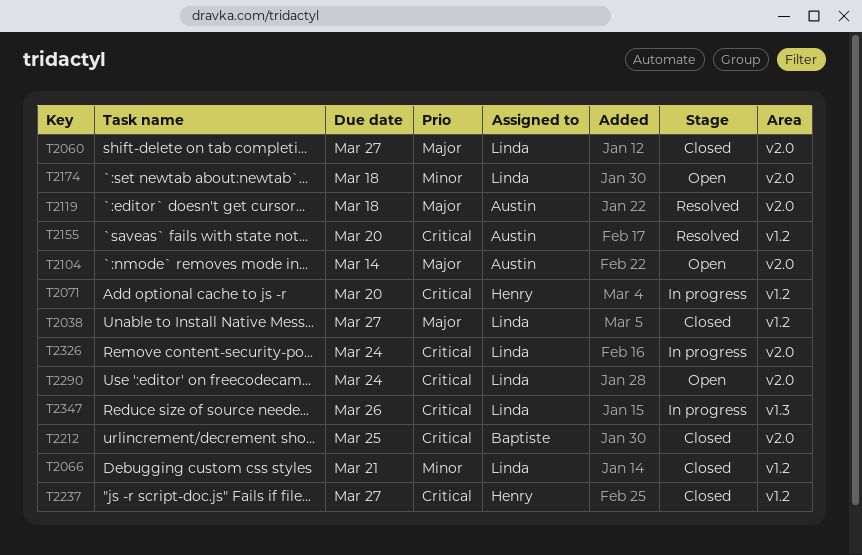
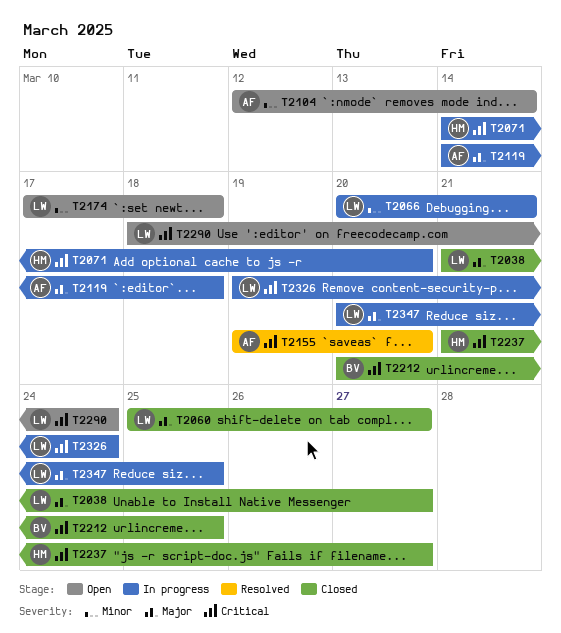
T2066, status: Closed -> In progress
T2104, priority: Major -> Minor
T2119, status: Resolved -> In progress
T2347, priority: Critical -> Major
T2347, due: Mar 26 -> Mar 25

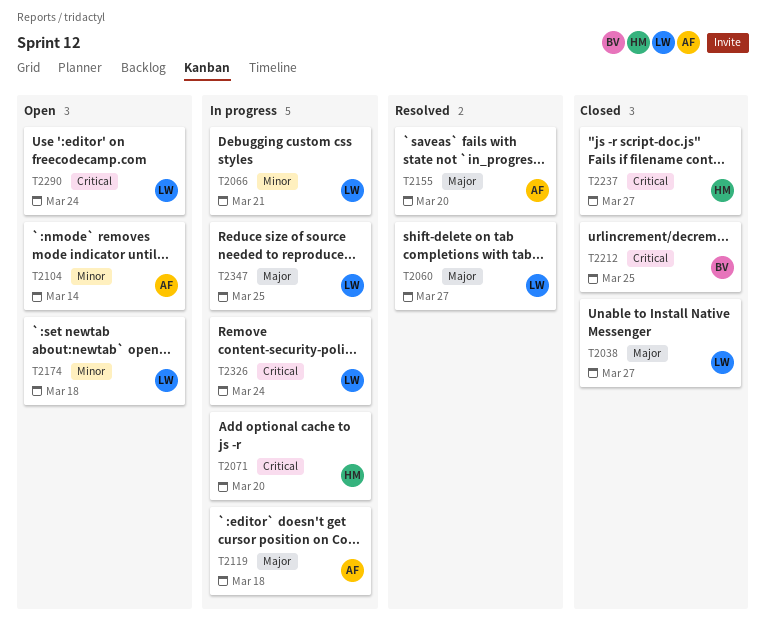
T2060, status: Closed -> Resolved
T2155, priority: Critical -> Major

